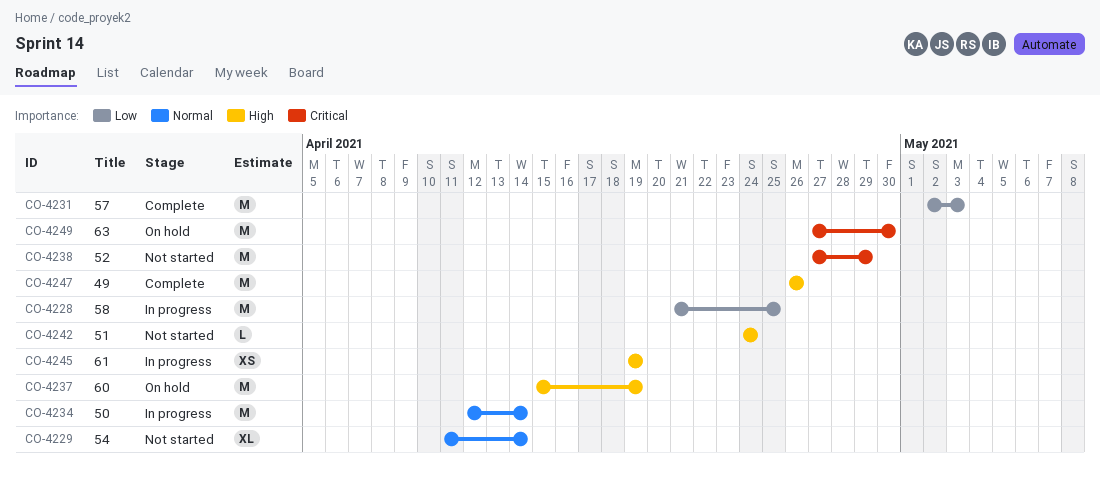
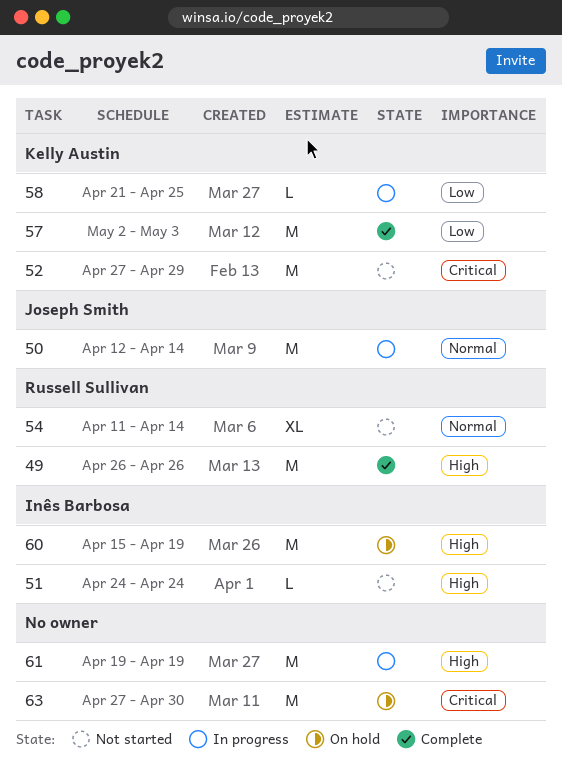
58, estimate: M -> L
61, estimate: XS -> M

